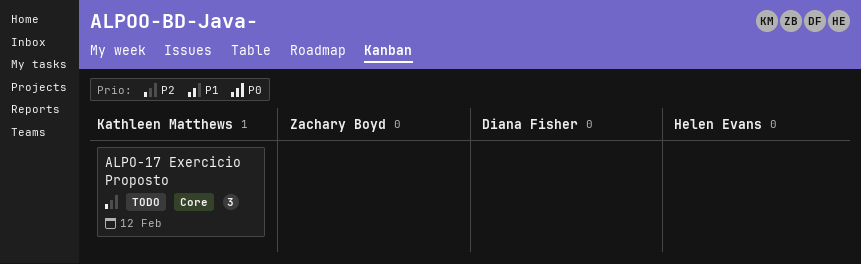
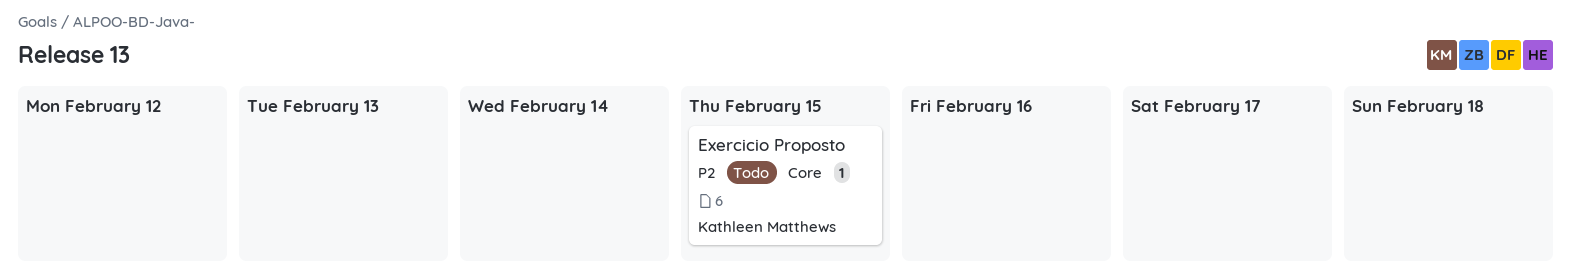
Exercicio Proposto, estimate: 3 -> 1
Exercicio Proposto, due: Feb 12 -> Feb 15

